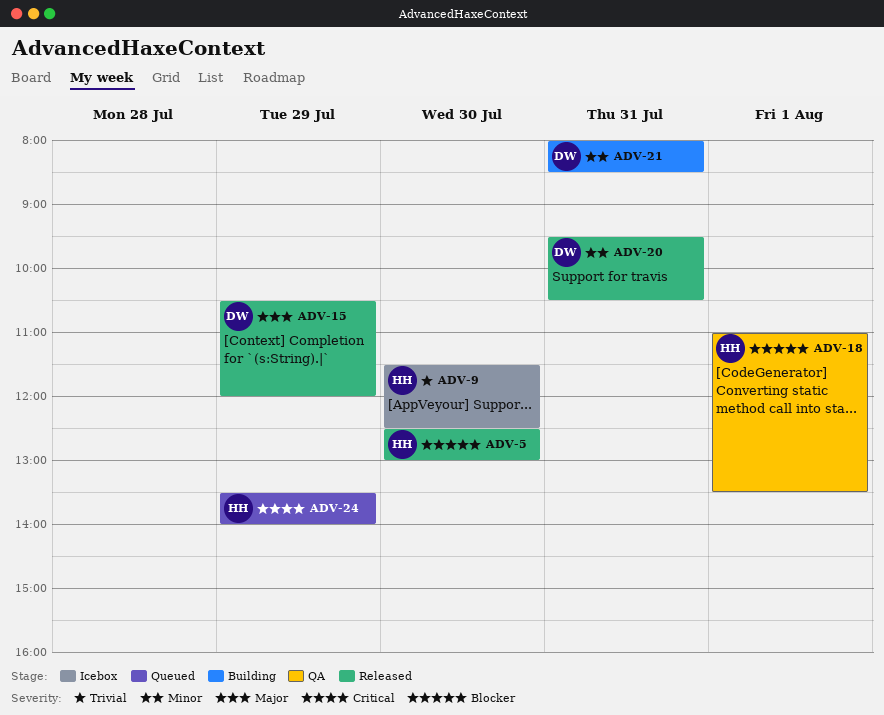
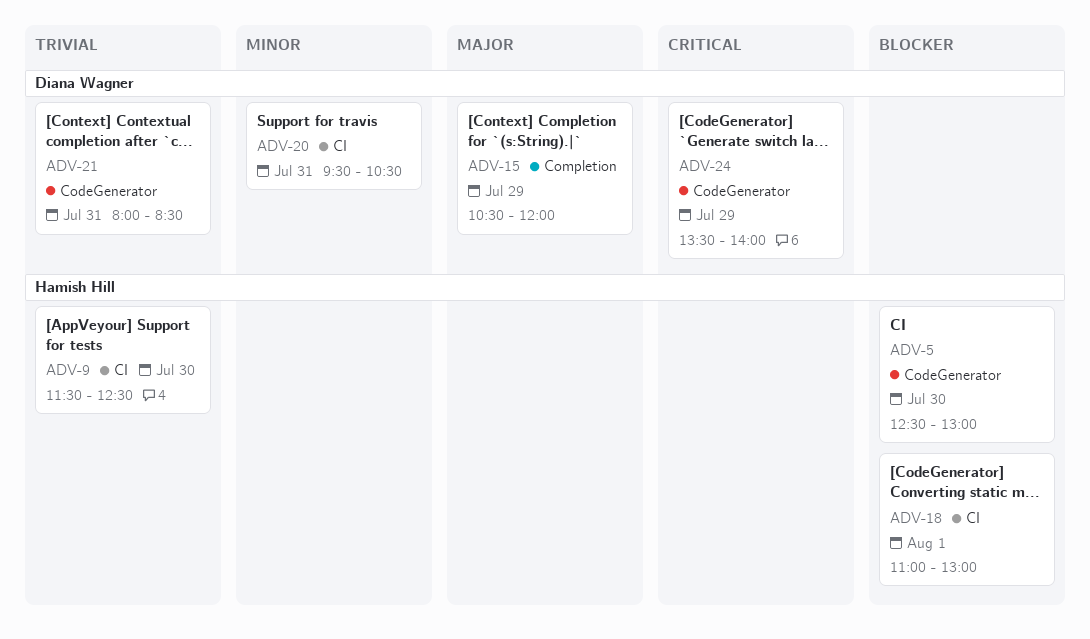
ADV-18, ends: 13:30 -> 13:00
ADV-21, priority: Minor -> Trivial
ADV-24, owner: Hamish Hill -> Diana Wagner

